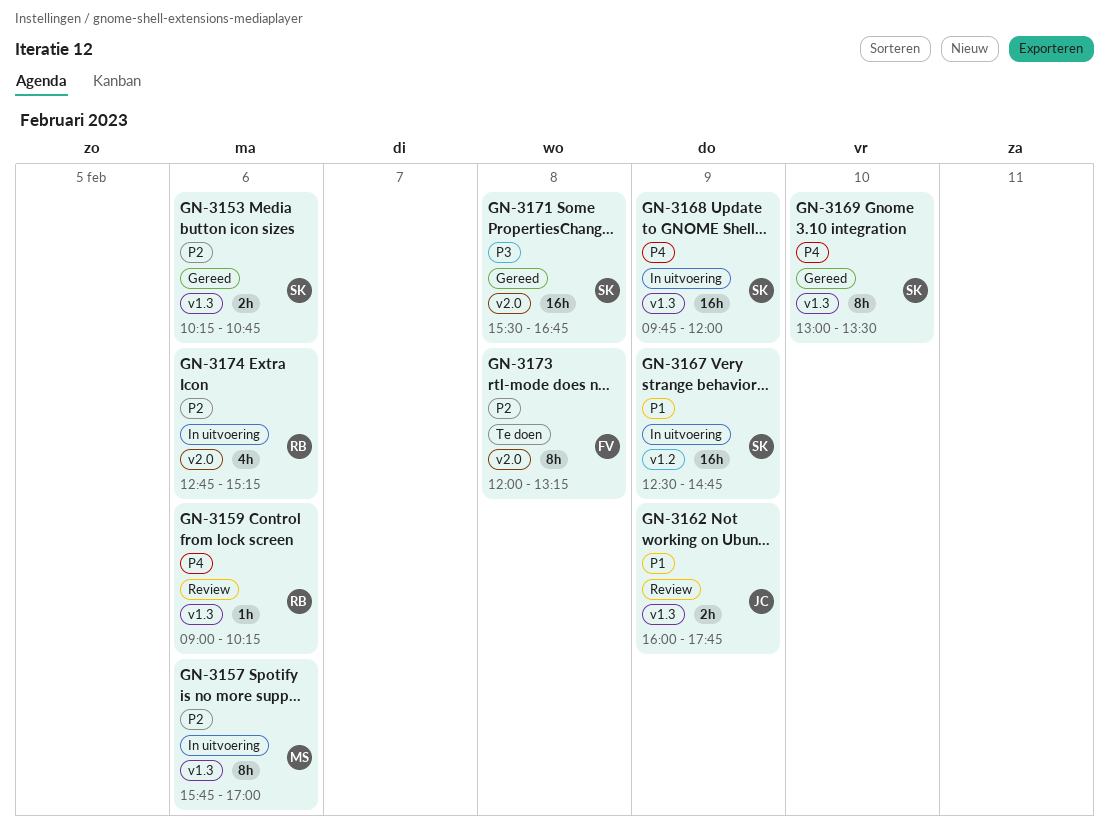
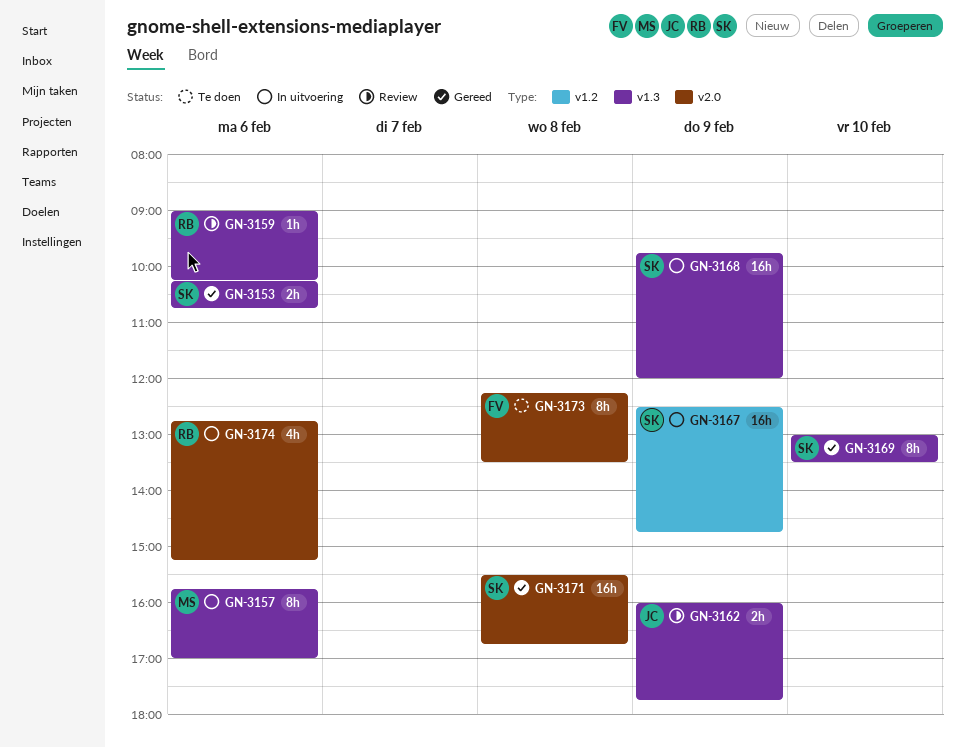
GN-3173, begins: 12:00 -> 12:15
GN-3173, ends: 13:15 -> 13:30

